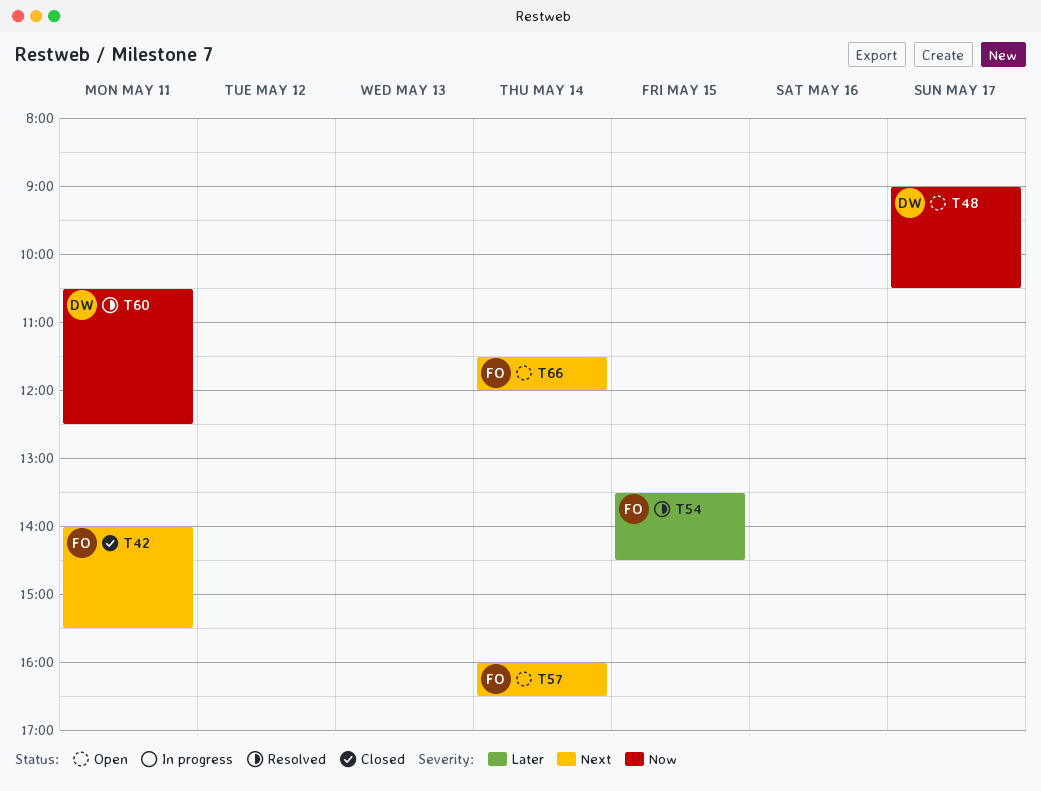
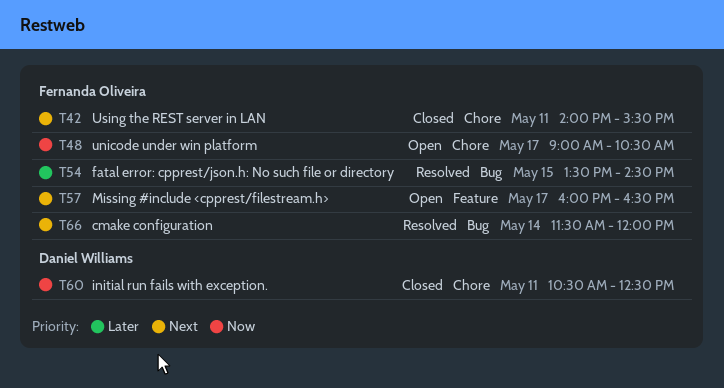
T48, owner: Daniel Williams -> Fernanda Oliveira
T57, day: May 14 -> May 17
T60, status: Resolved -> Closed
T66, status: Open -> Resolved

